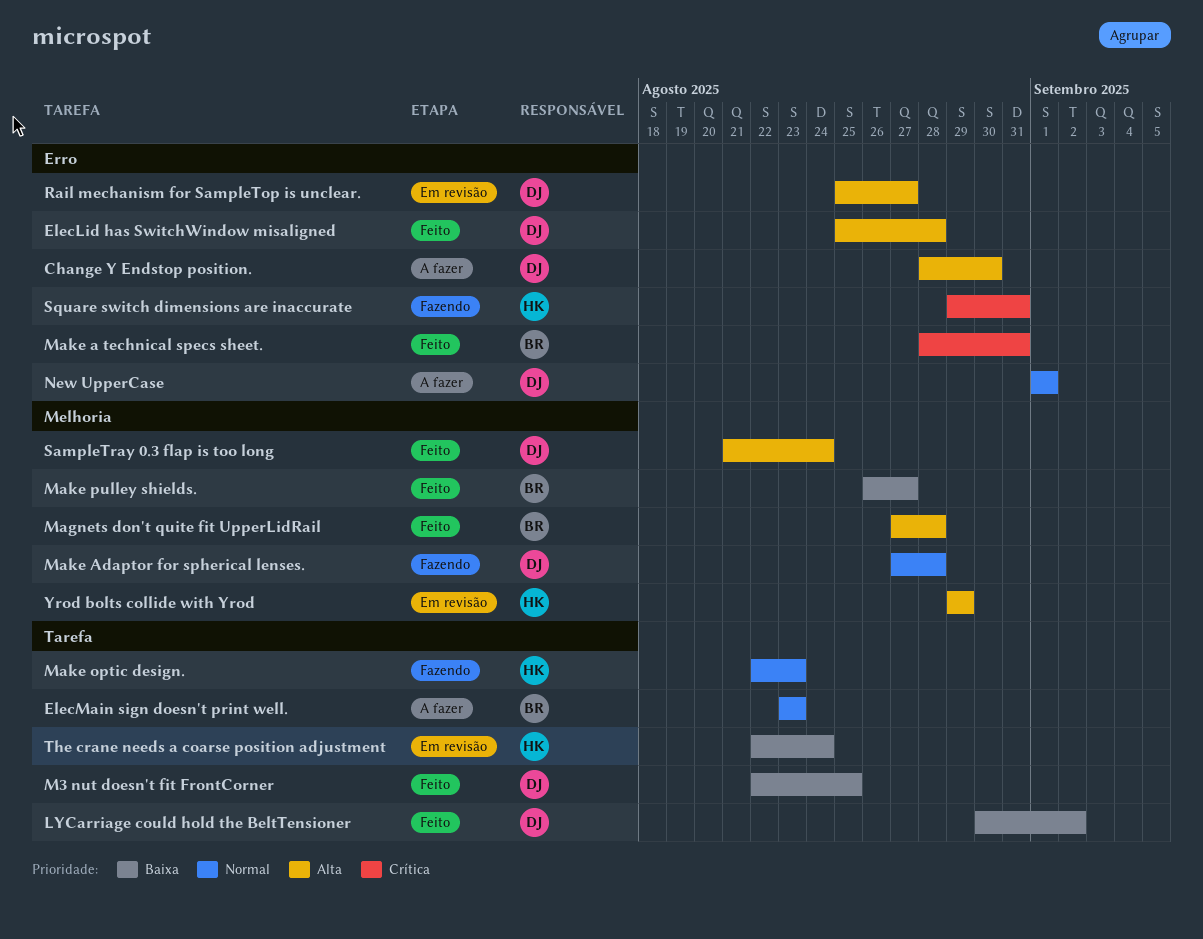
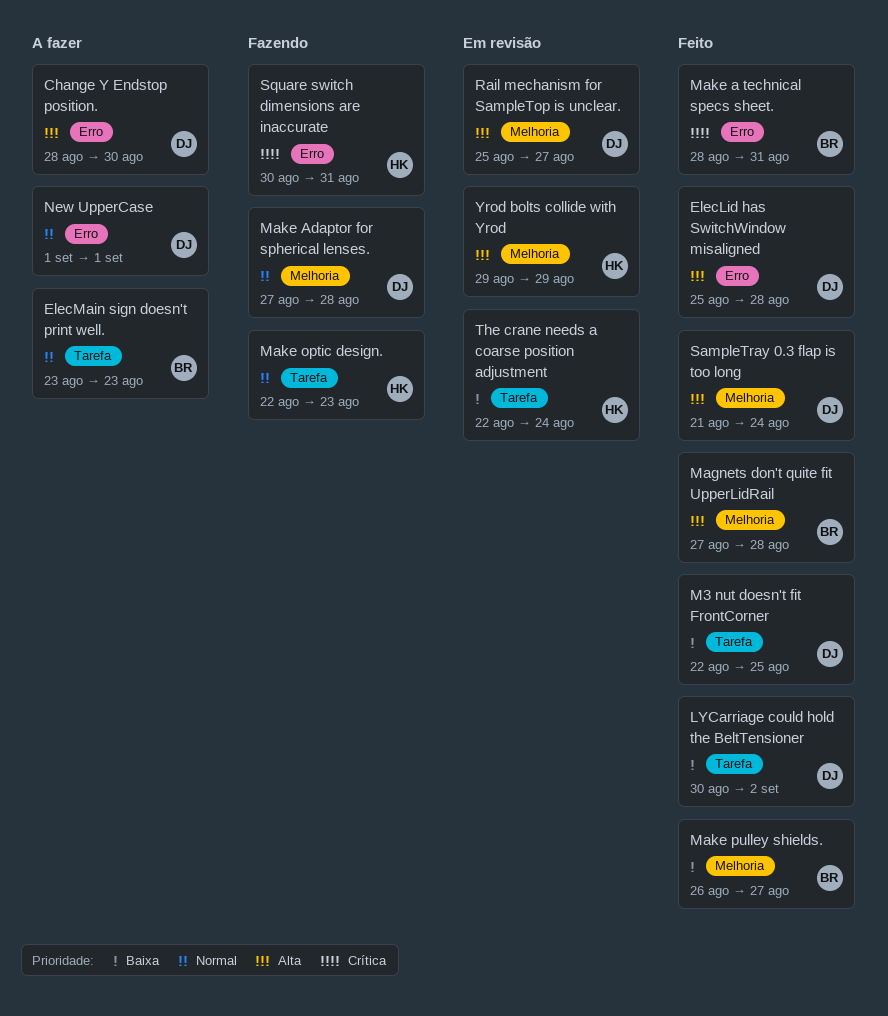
Rail mechanism for SampleTop is unclear., label: Erro -> Melhoria
Square switch dimensions are inaccurate, start: Aug 29 -> Aug 30

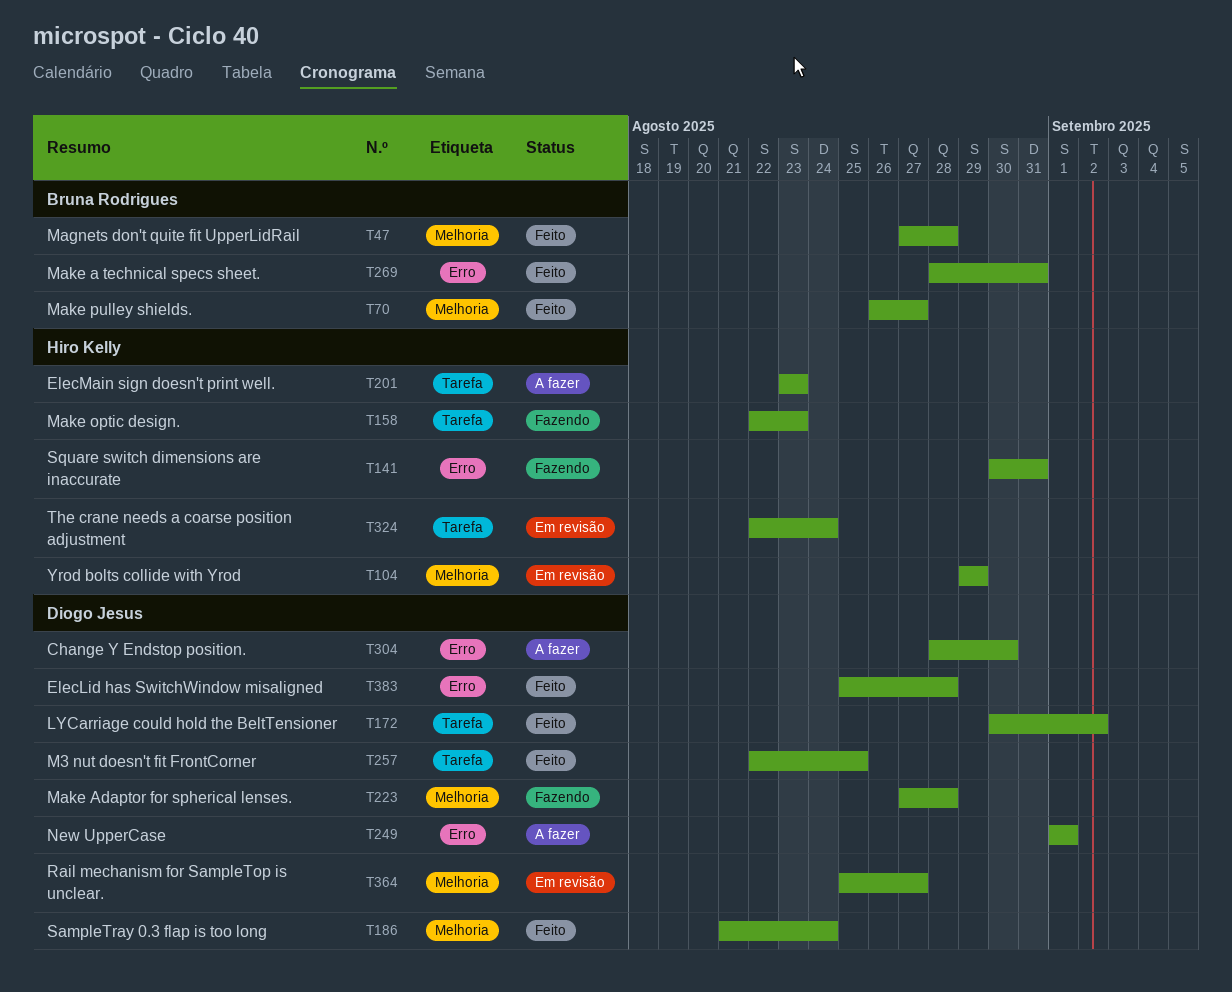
ElecMain sign doesn't print well., owner: Bruna Rodrigues -> Hiro Kelly

